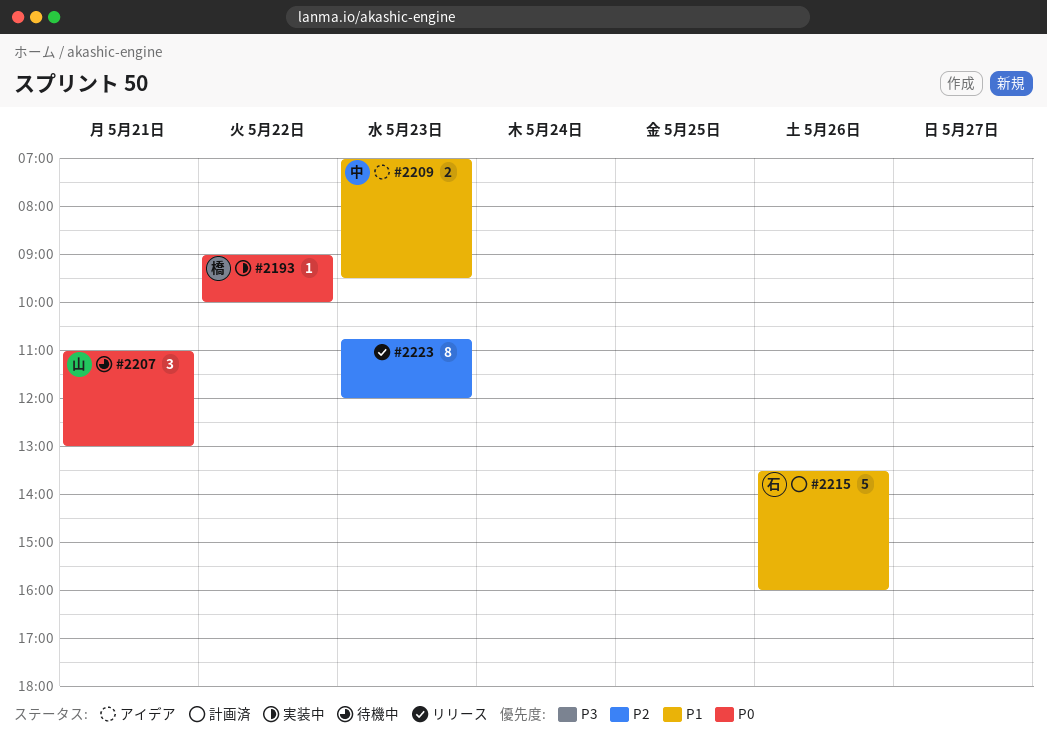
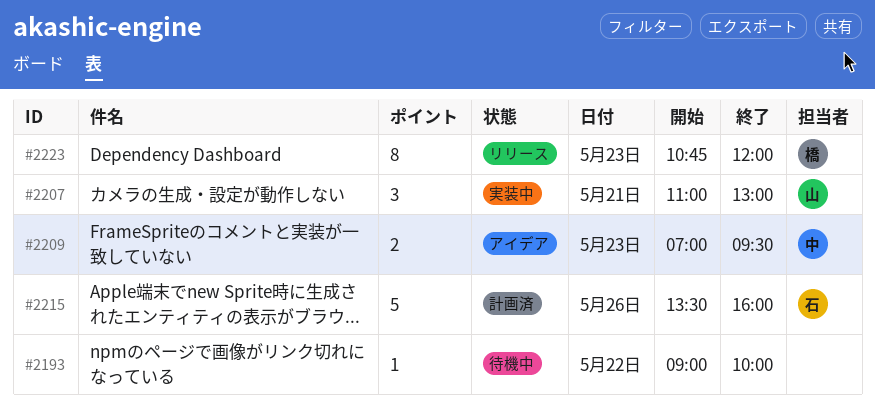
#2193, status: 実装中 -> 待機中
#2193, owner: 橋 -> none
#2207, status: 待機中 -> 実装中
#2223, owner: none -> 橋

